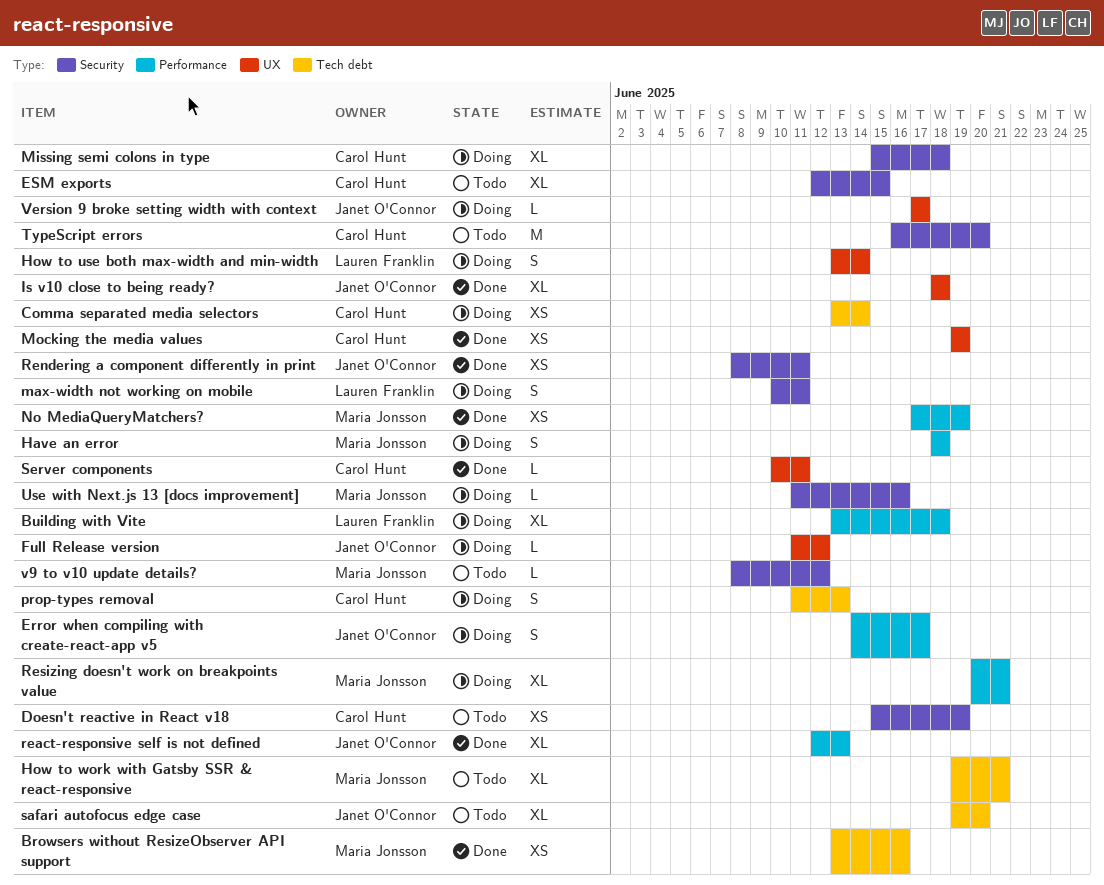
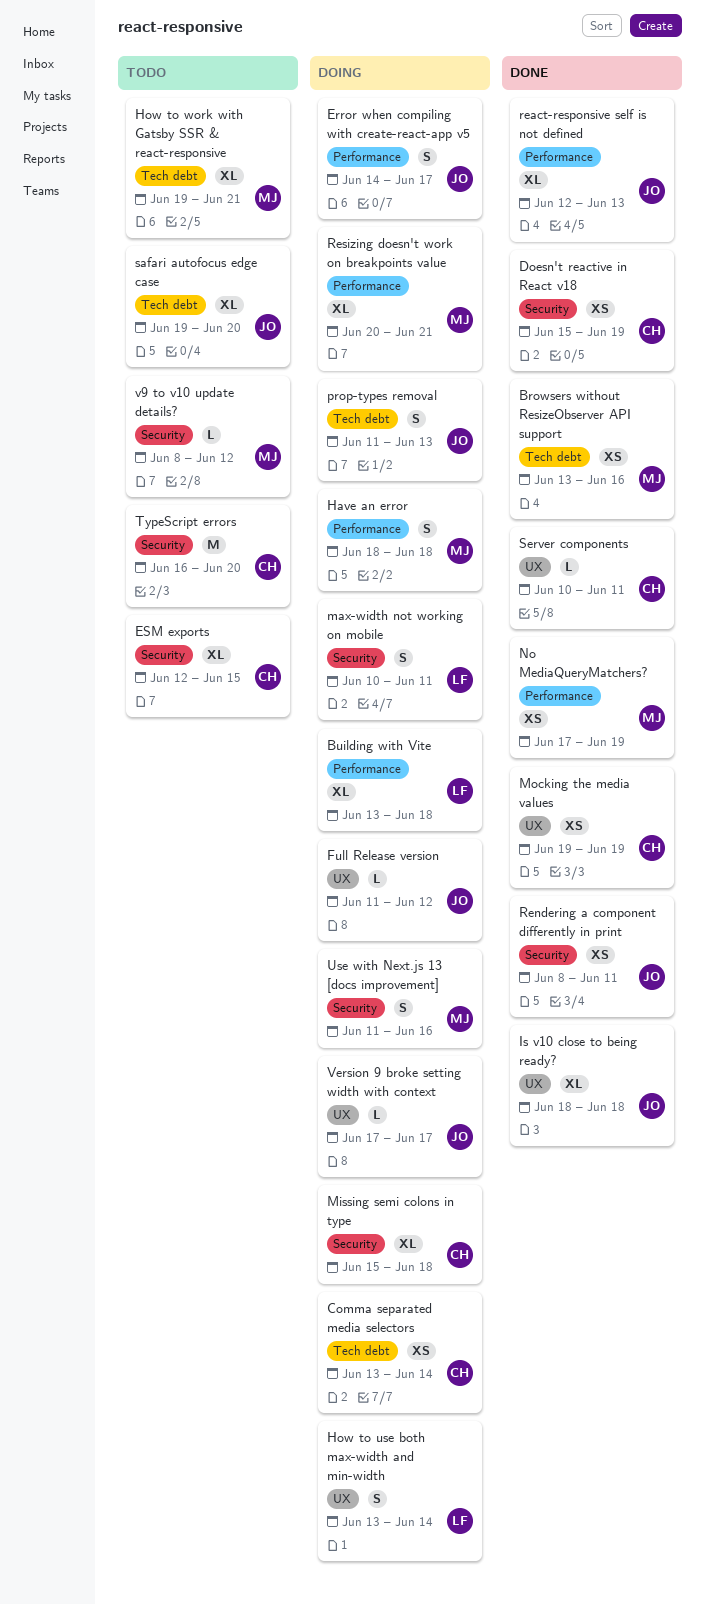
Doesn't reactive in React v18, status: Todo -> Done
prop-types removal, owner: Carol Hunt -> Janet O'Connor
Use with Next.js 13 [docs improvement], estimate: L -> S

